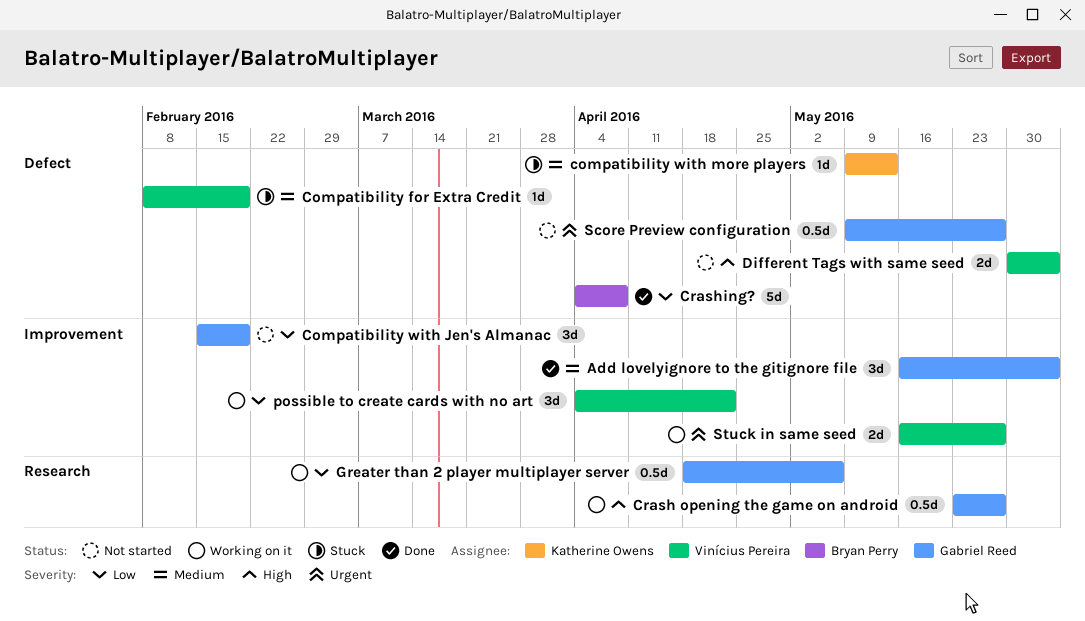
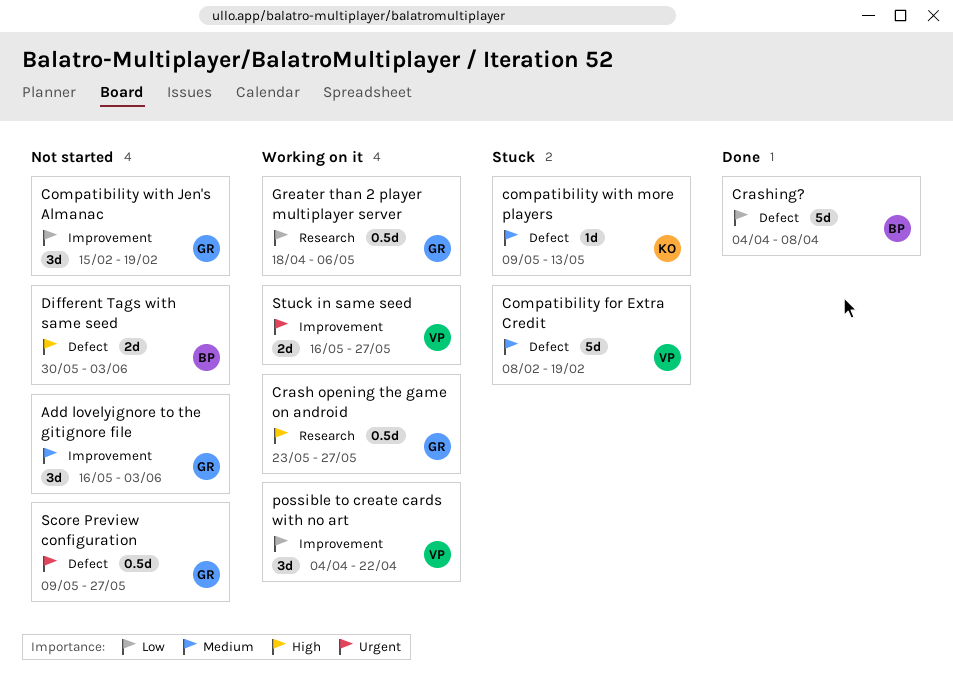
Add lovelyignore to the gitignore file, status: Done -> Not started
Compatibility for Extra Credit, estimate: 1d -> 5d
Different Tags with same seed, owner: Vinícius Pereira -> Bryan Perry

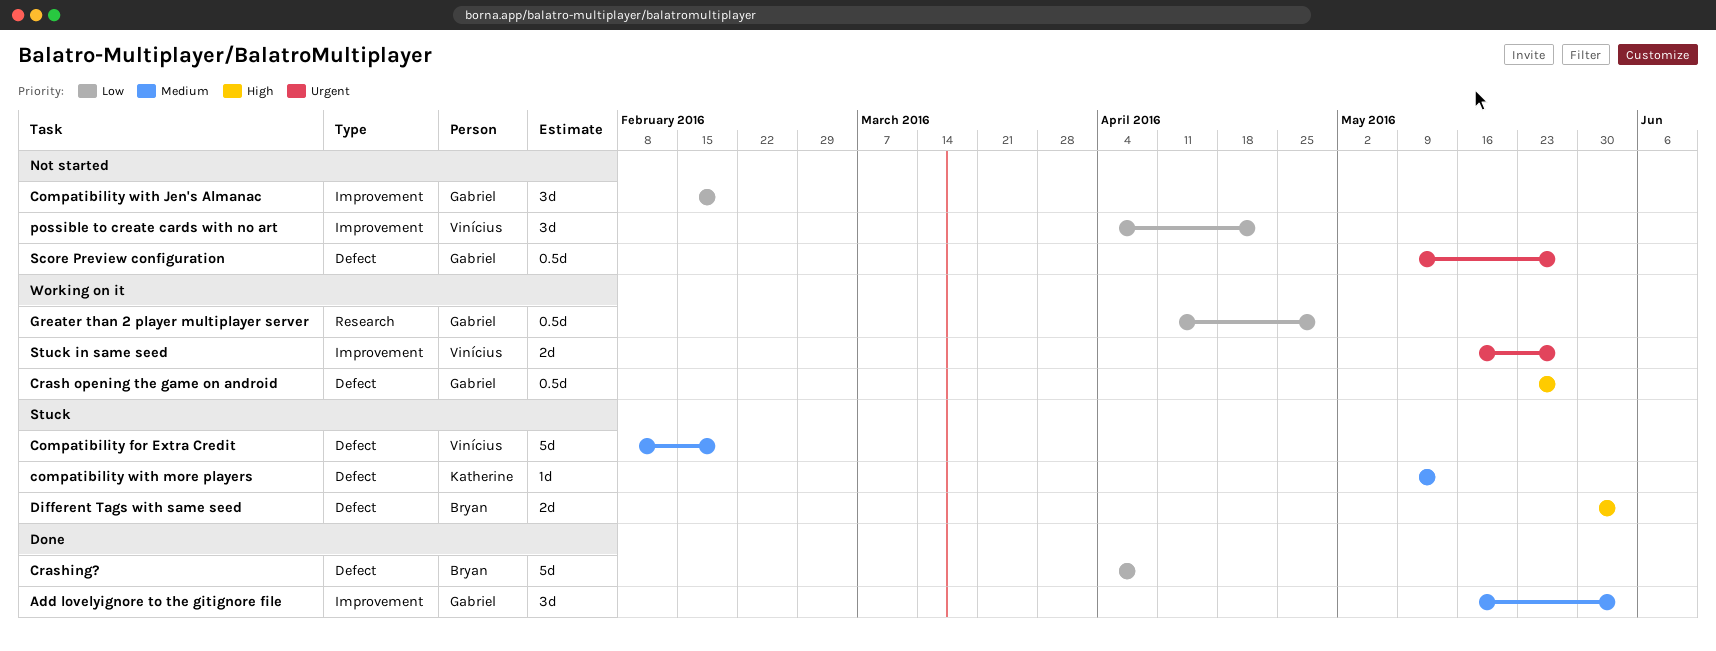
Add lovelyignore to the gitignore file, status: Not started -> Done
Crash opening the game on android, label: Research -> Defect
Different Tags with same seed, status: Not started -> Stuck
Greater than 2 player multiplayer server, start: Apr 18 -> Apr 11
Greater than 2 player multiplayer server, due: May 6 -> Apr 29
possible to create cards with no art, status: Working on it -> Not started

